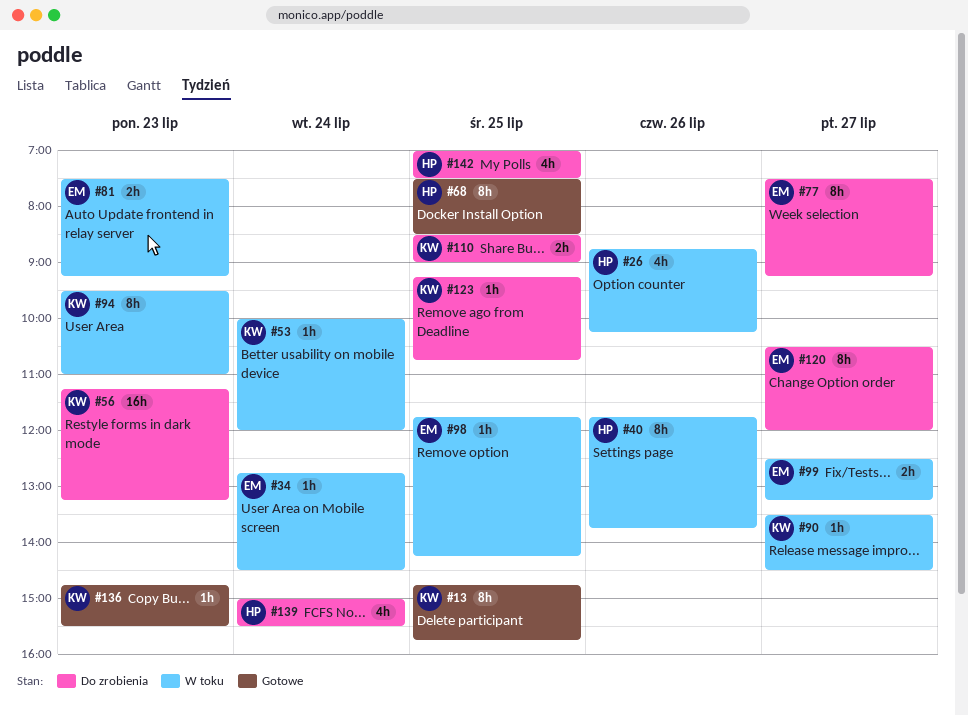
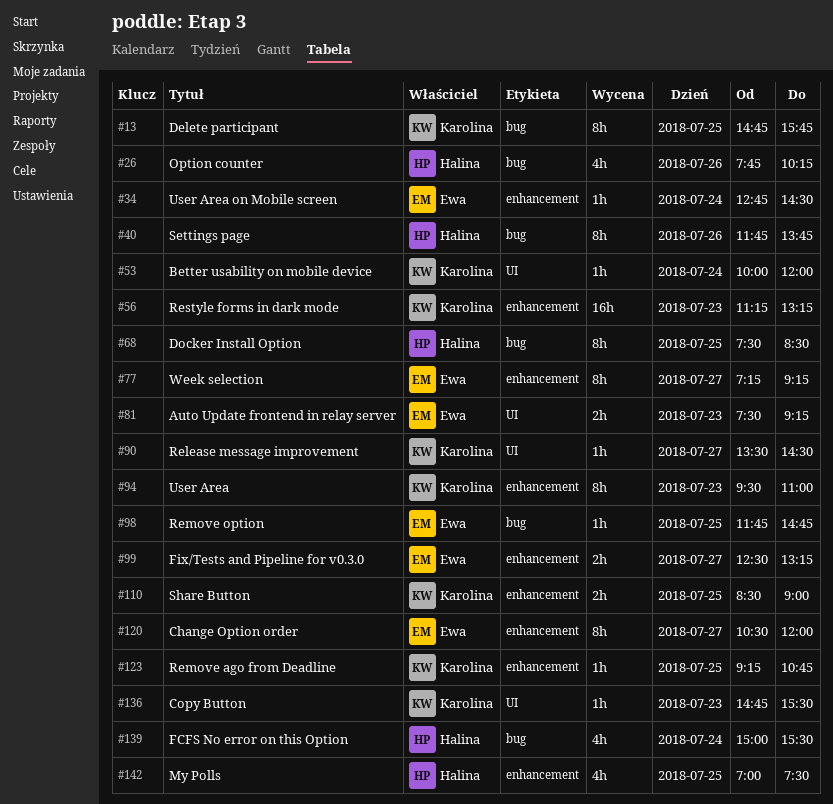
#26, begins: 08:45 -> 07:45
#77, begins: 07:30 -> 07:15
#98, ends: 14:15 -> 14:45

